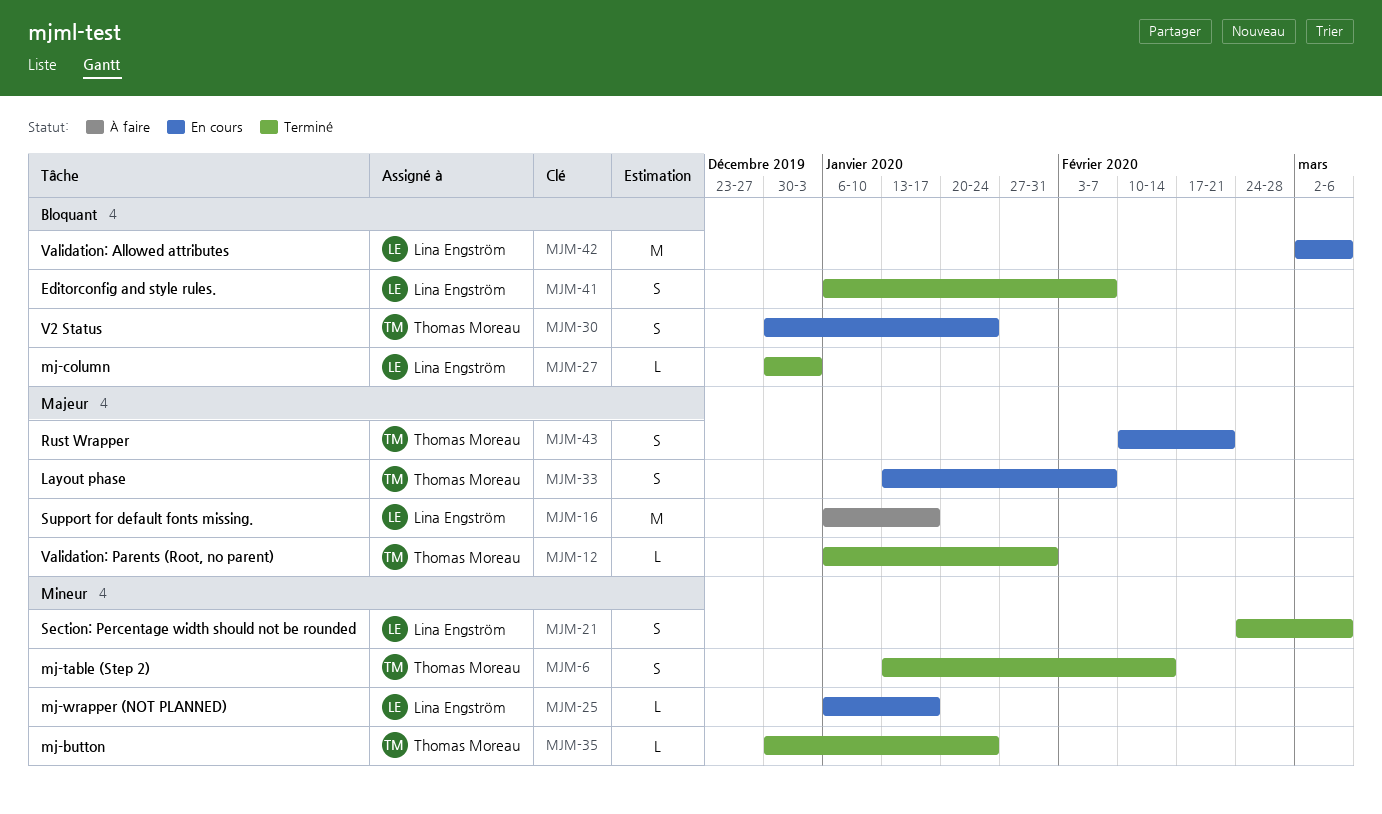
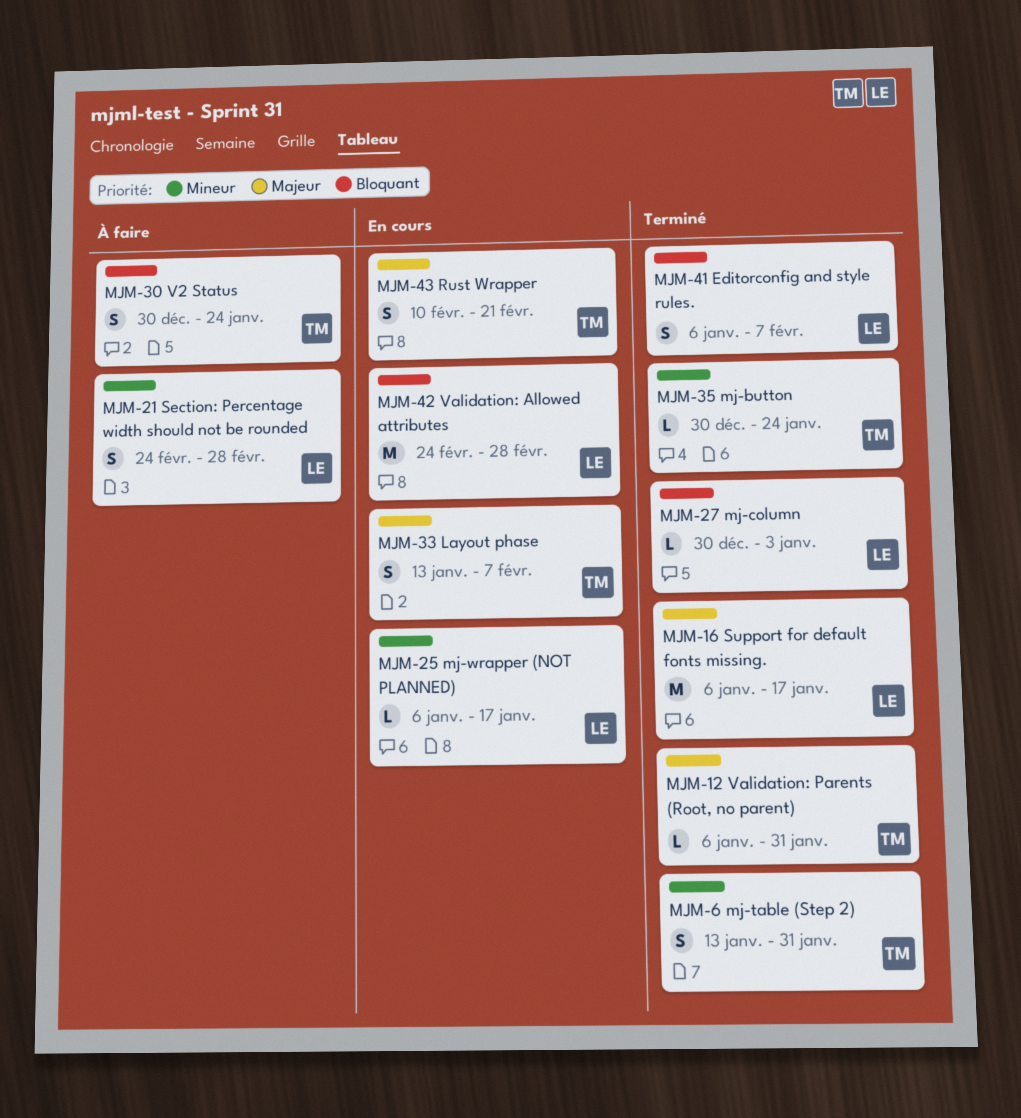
MJM-6, due: Feb 14 -> Jan 31
MJM-16, status: À faire -> Terminé
MJM-21, status: Terminé -> À faire
MJM-21, due: Mar 6 -> Feb 28
MJM-30, status: En cours -> À faire
MJM-42, start: Mar 2 -> Feb 24
MJM-42, due: Mar 6 -> Feb 28

